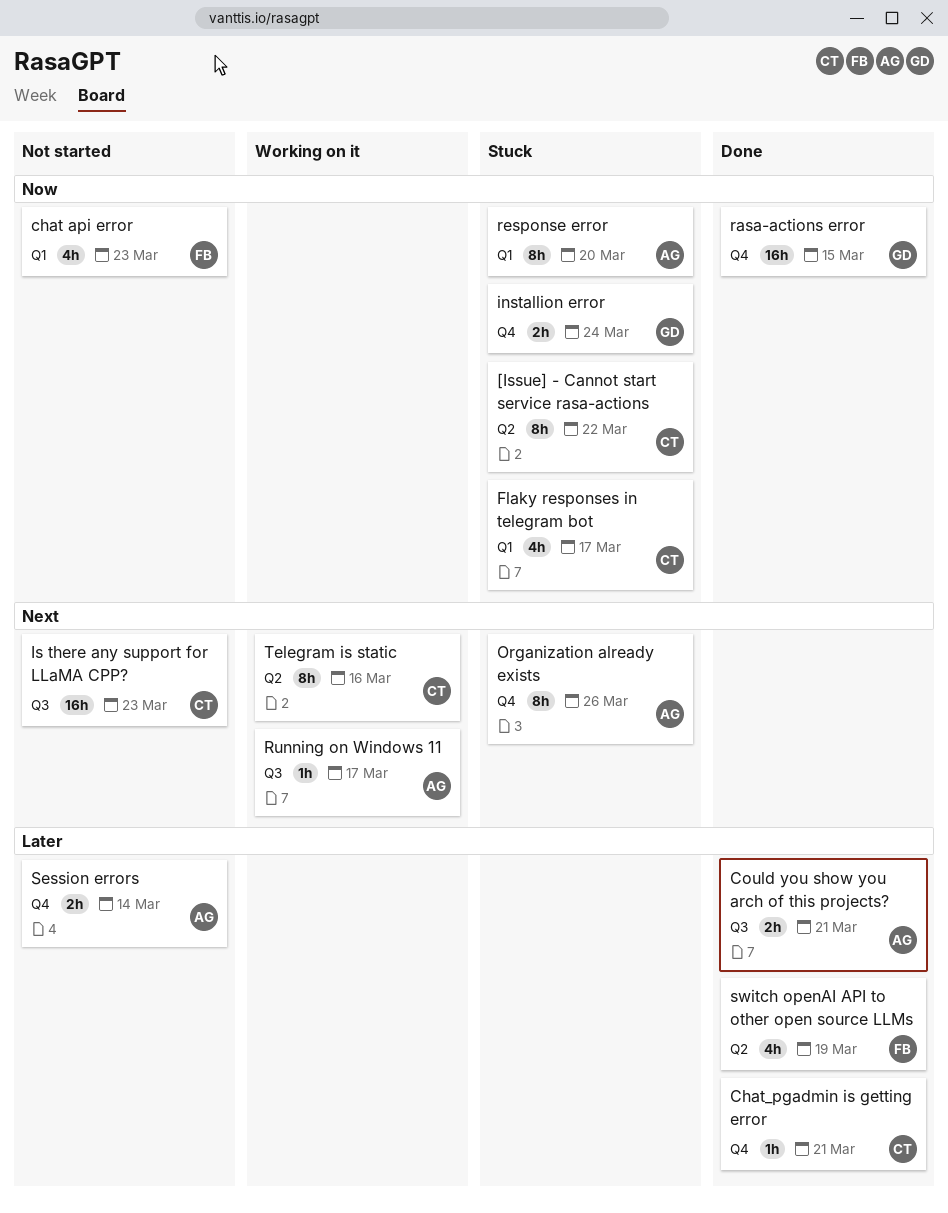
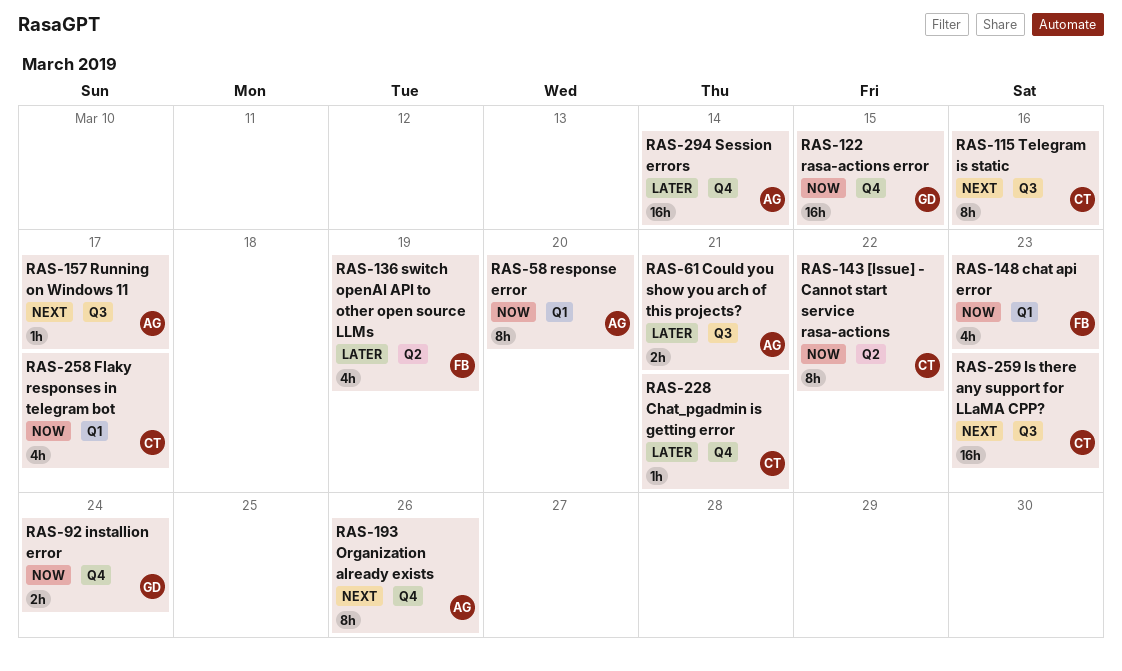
Session errors, estimate: 2h -> 16h
Telegram is static, label: Q2 -> Q3

